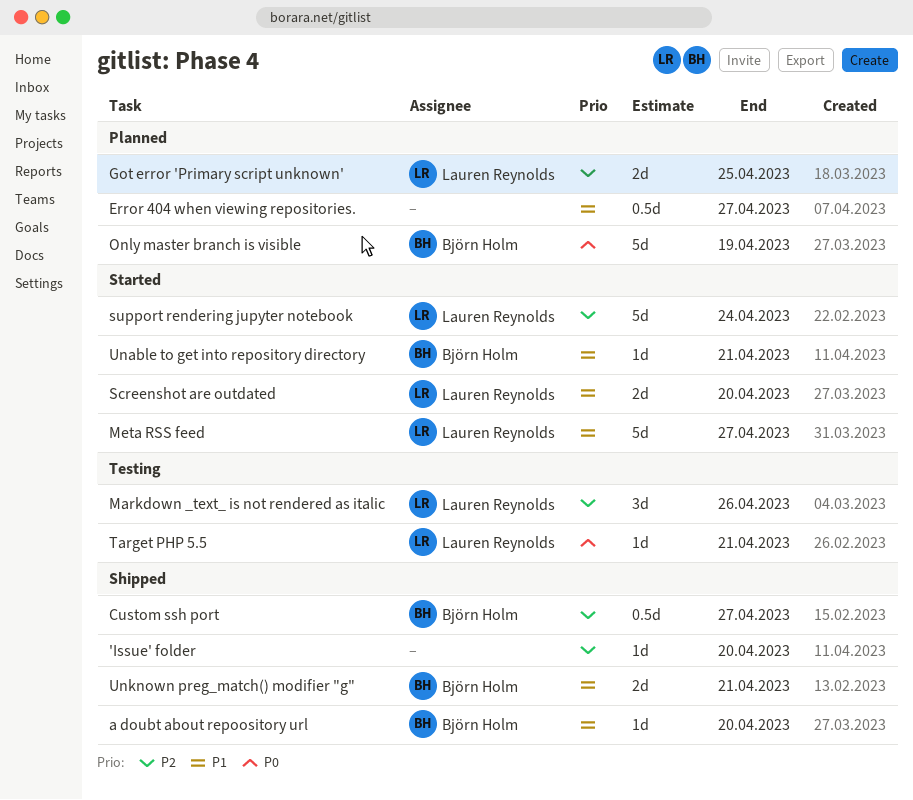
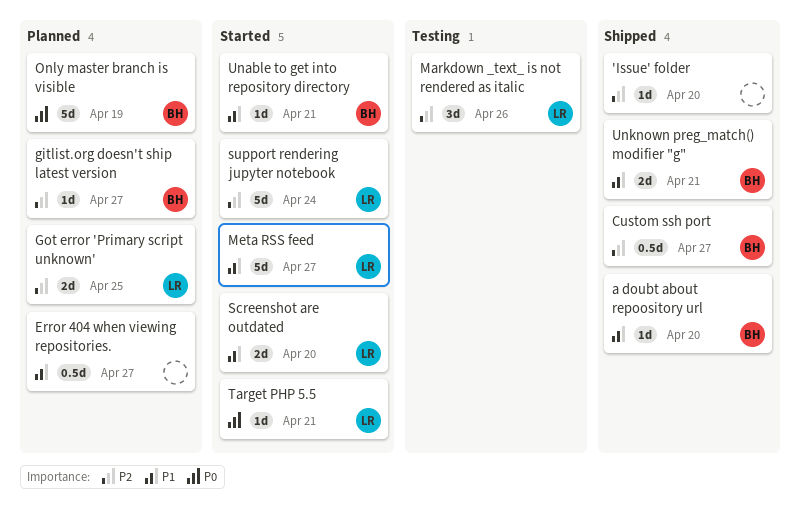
gitlist.org doesn't ship latest version: none -> present
Target PHP 5.5, status: Testing -> Started

